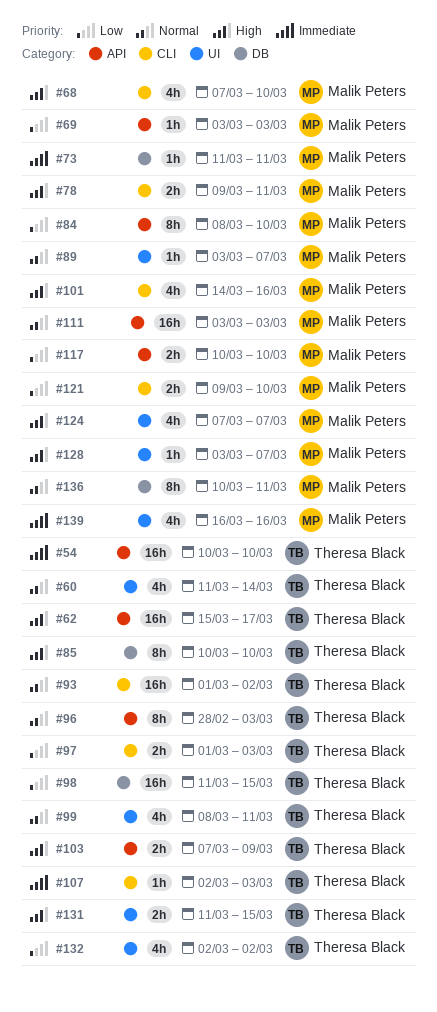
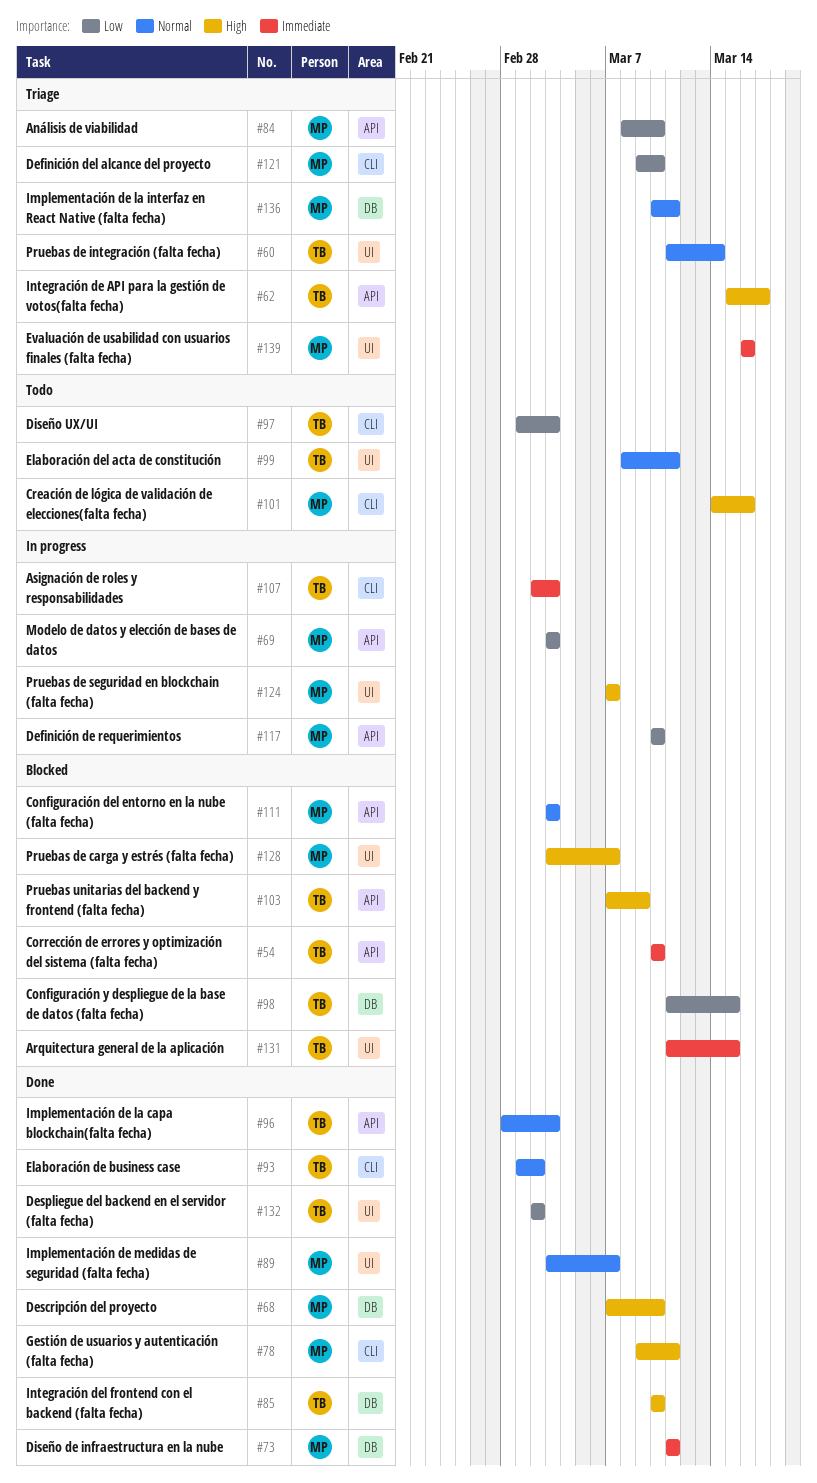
#68, label: CLI -> DB
#131, priority: High -> Immediate

